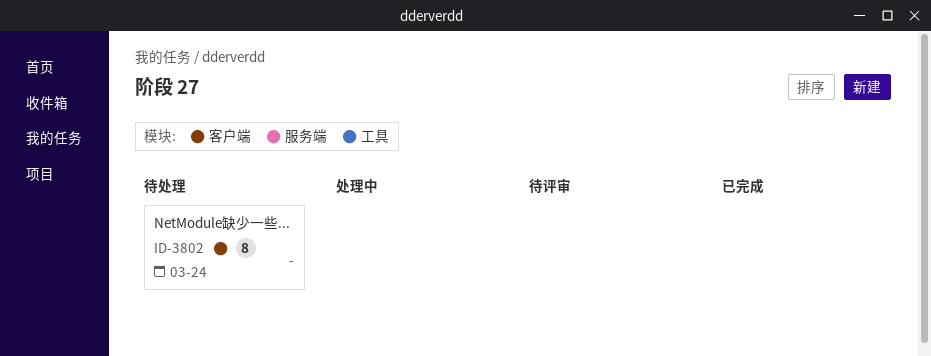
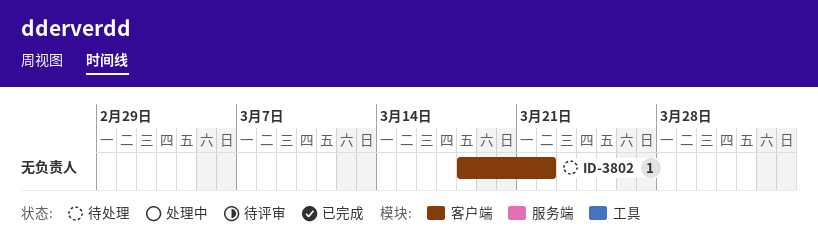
ID-3802, estimate: 8 -> 1
ID-3802, due: Mar 24 -> Mar 22

